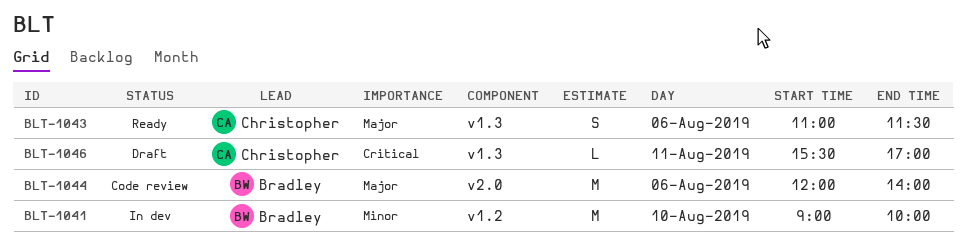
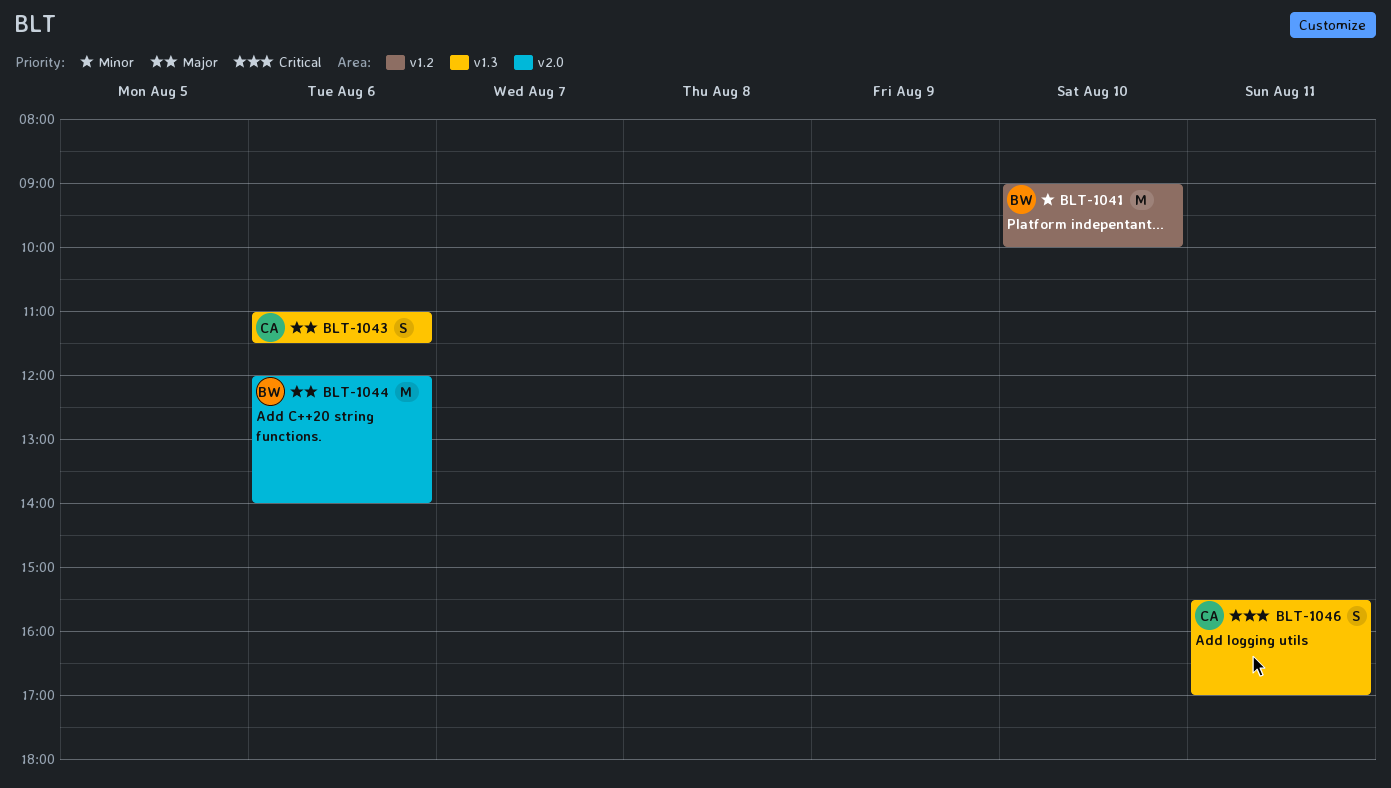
BLT-1046, estimate: L -> S

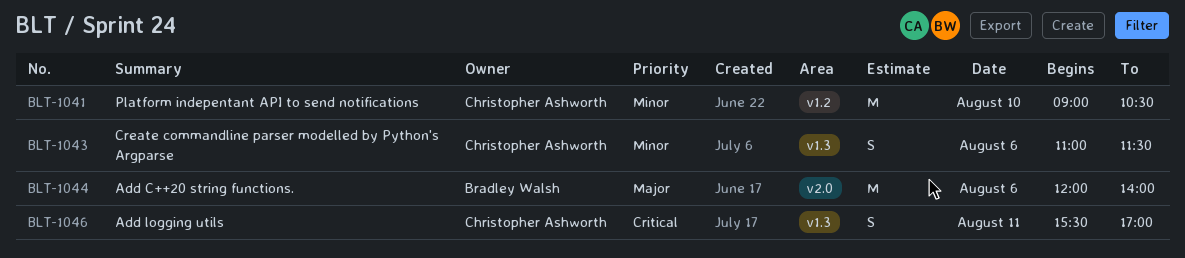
BLT-1041, owner: Bradley Walsh -> Christopher Ashworth
BLT-1041, ends: 10:00 -> 10:30
BLT-1043, priority: Major -> Minor

